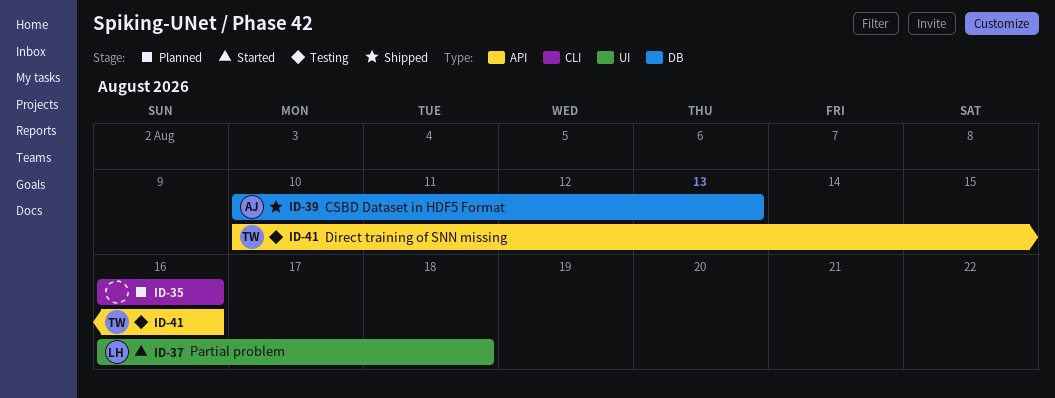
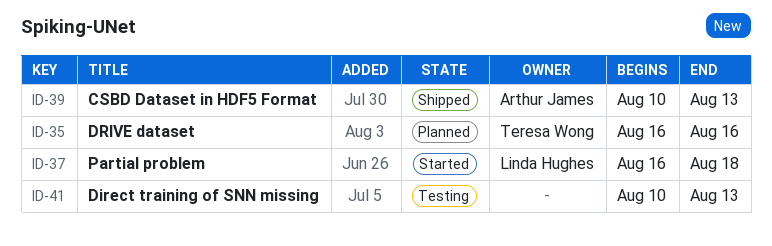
ID-35, owner: none -> Teresa Wong
ID-41, owner: Teresa Wong -> none
ID-41, due: Aug 16 -> Aug 13

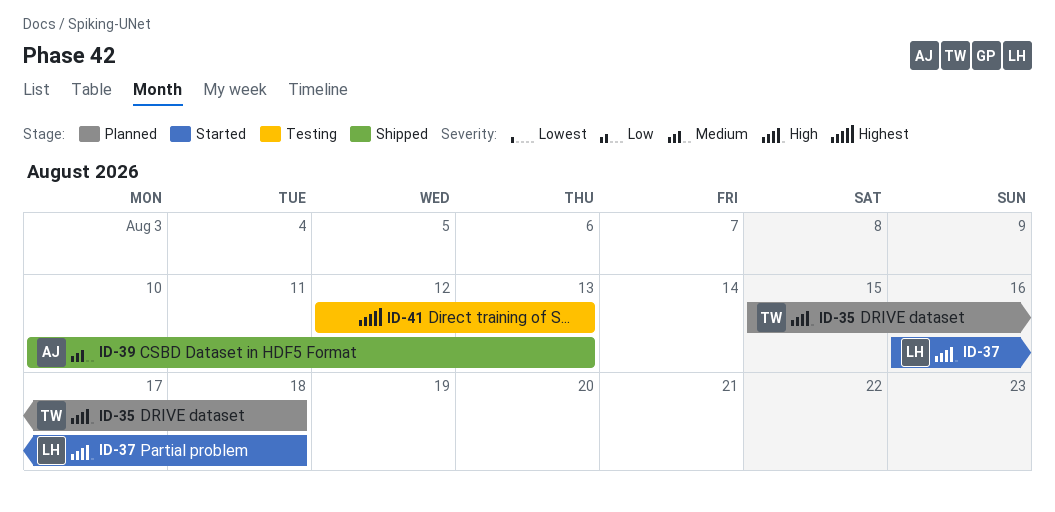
ID-35, start: Aug 16 -> Aug 15
ID-35, due: Aug 16 -> Aug 18
ID-41, start: Aug 10 -> Aug 12

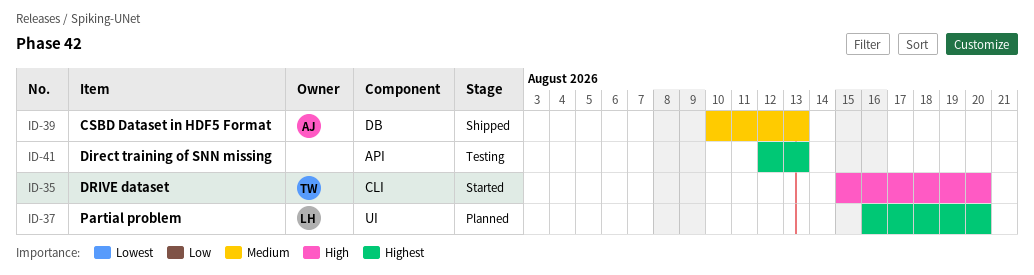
ID-35, status: Planned -> Started
ID-35, due: Aug 18 -> Aug 20
ID-37, status: Started -> Planned
ID-37, priority: High -> Highest
ID-37, due: Aug 18 -> Aug 20

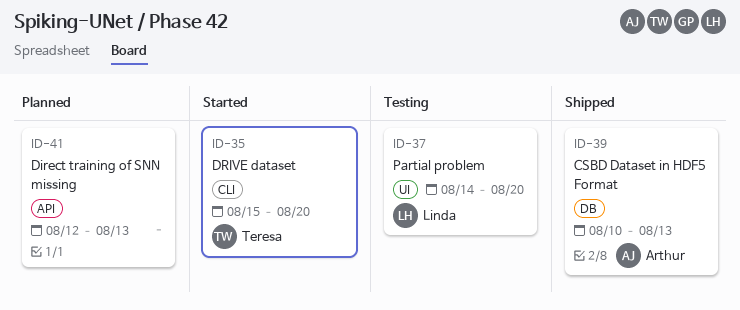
ID-37, status: Planned -> Testing
ID-37, start: Aug 16 -> Aug 14
ID-41, status: Testing -> Planned

